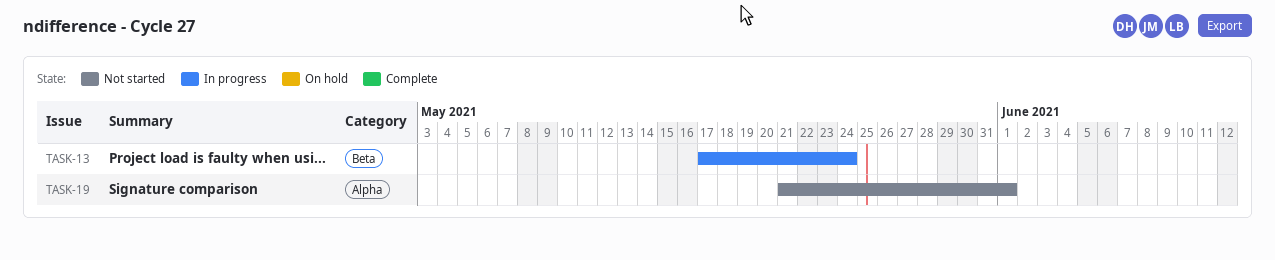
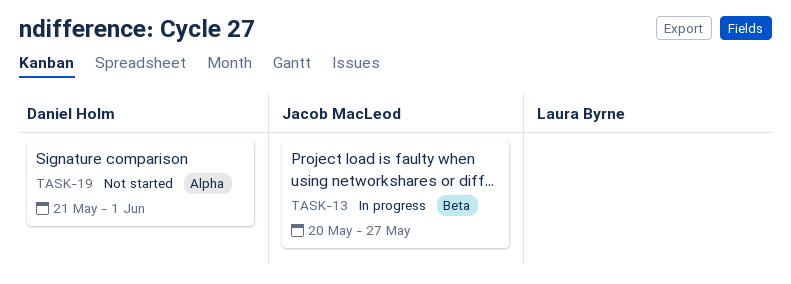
TASK-13, start: May 17 -> May 20
TASK-13, due: May 24 -> May 27

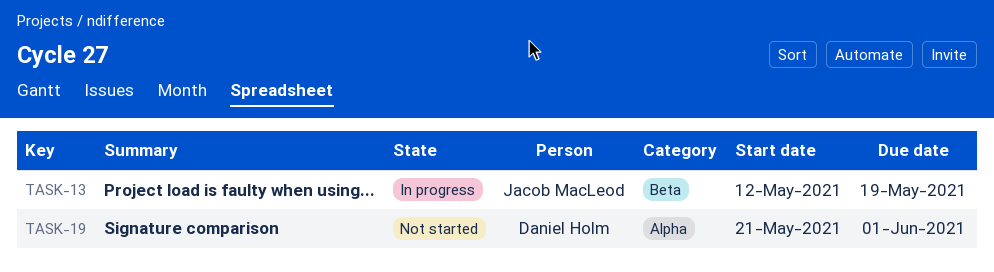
TASK-13, start: May 20 -> May 12
TASK-13, due: May 27 -> May 19

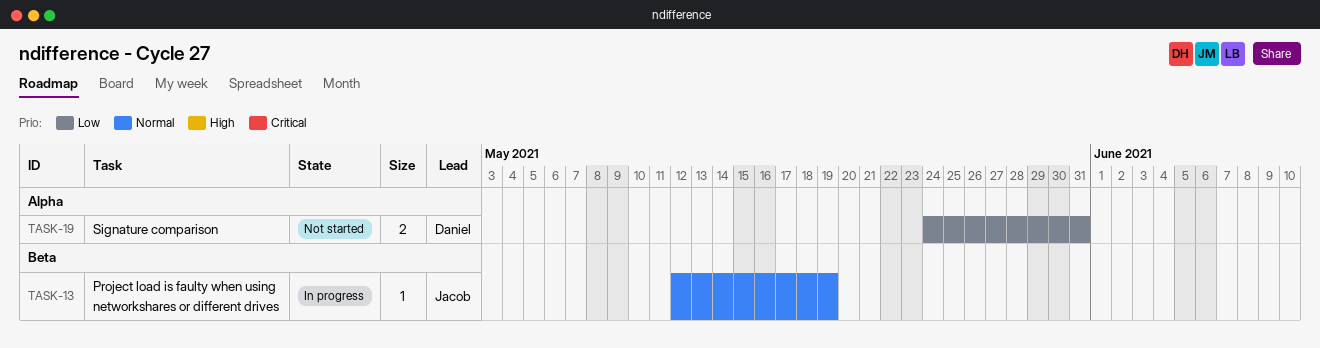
TASK-19, start: May 21 -> May 24
TASK-19, due: Jun 1 -> May 31

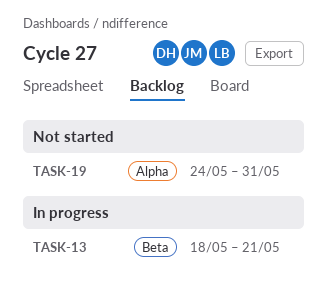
TASK-13, start: May 12 -> May 18
TASK-13, due: May 19 -> May 21

